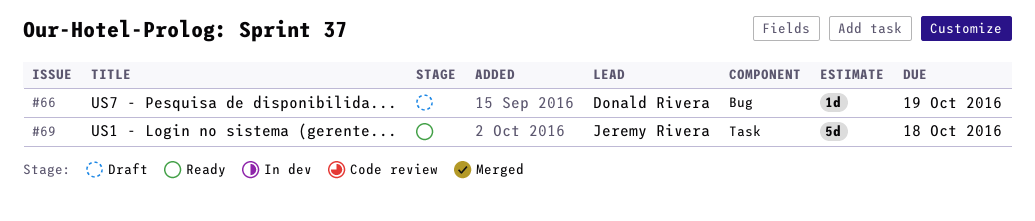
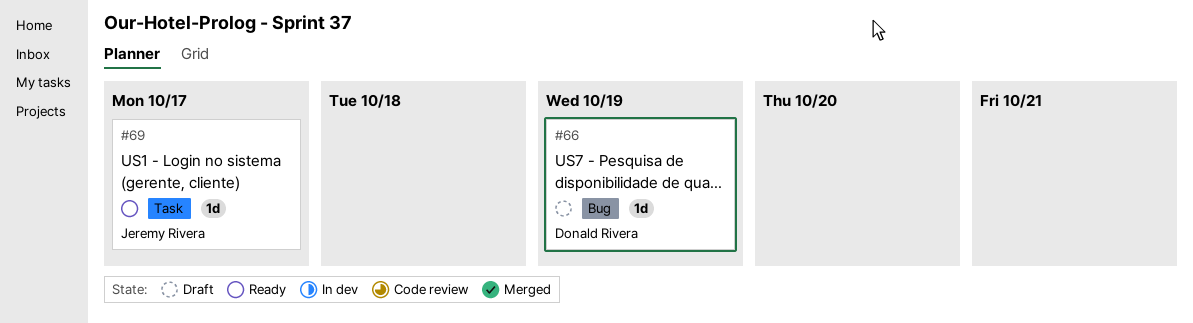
#69, estimate: 5d -> 1d
#69, due: Oct 18 -> Oct 17

